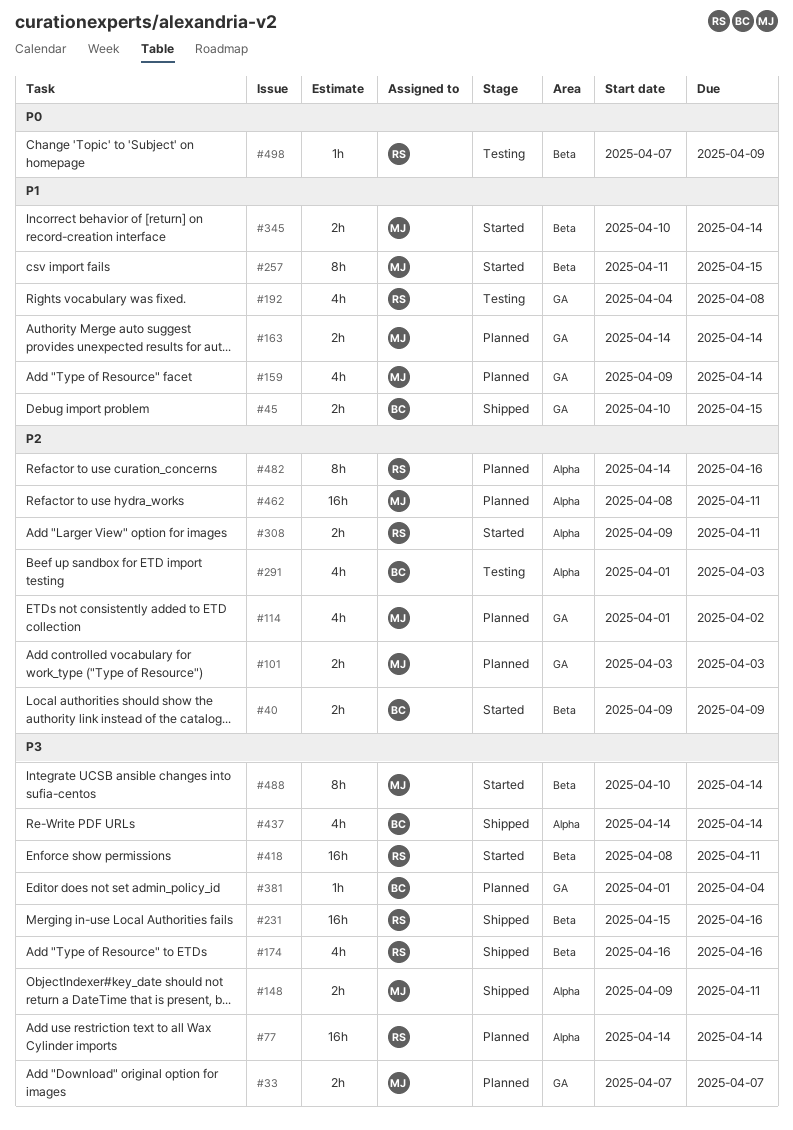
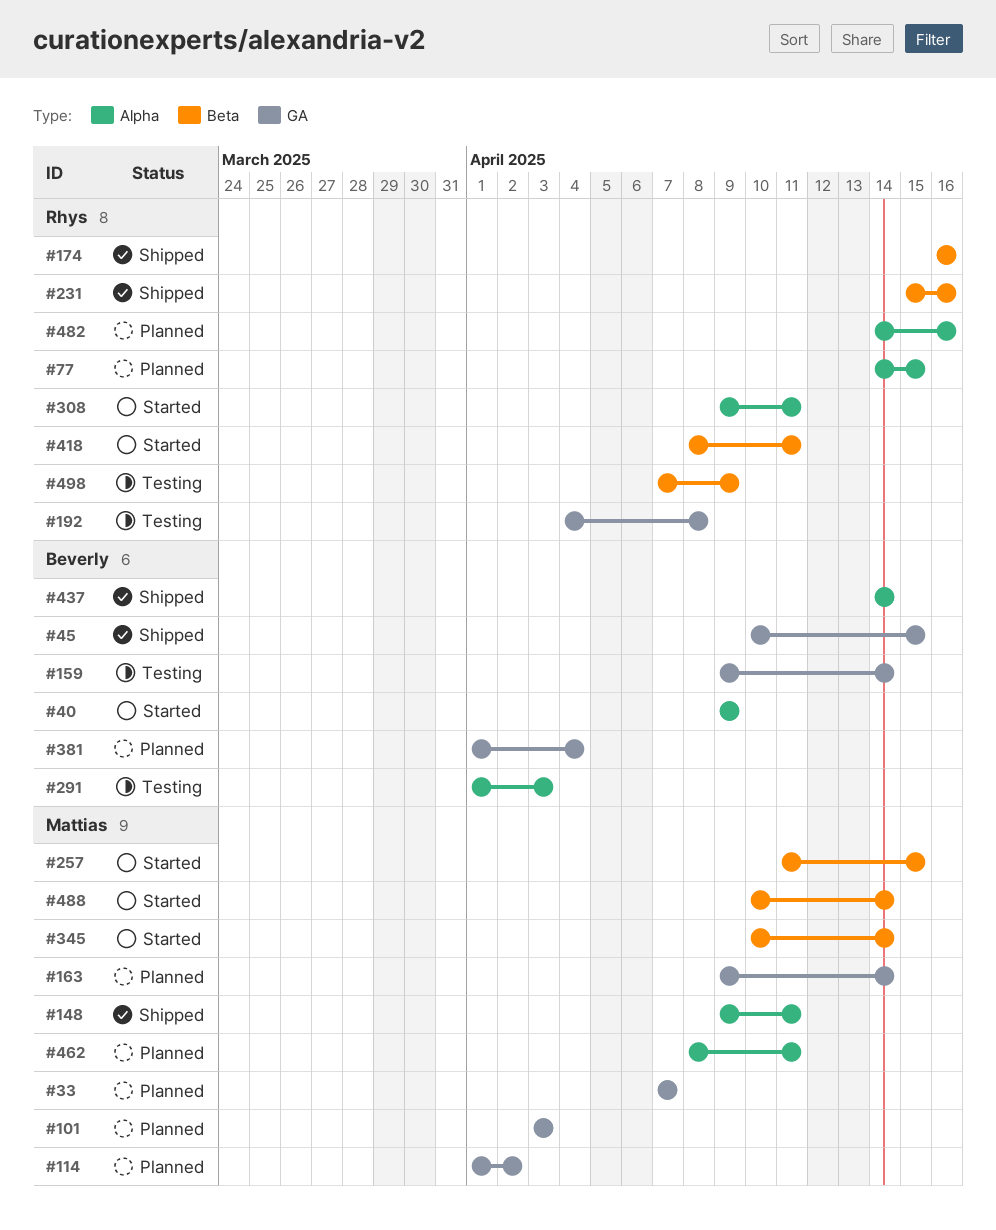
#40, label: Beta -> Alpha
#77, due: Apr 14 -> Apr 15
#159, status: Planned -> Testing
#159, owner: Mattias -> Beverly
#163, start: Apr 14 -> Apr 9

